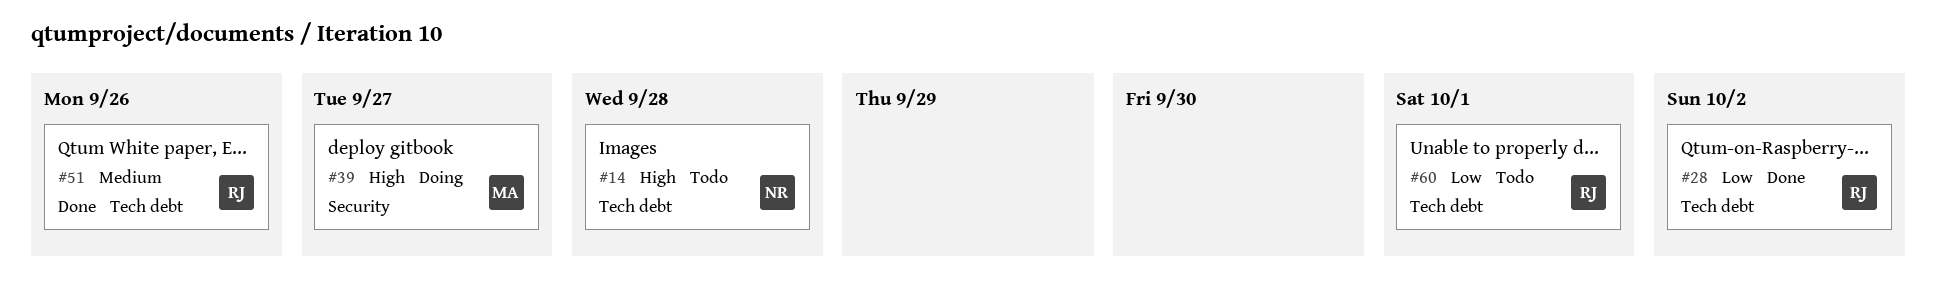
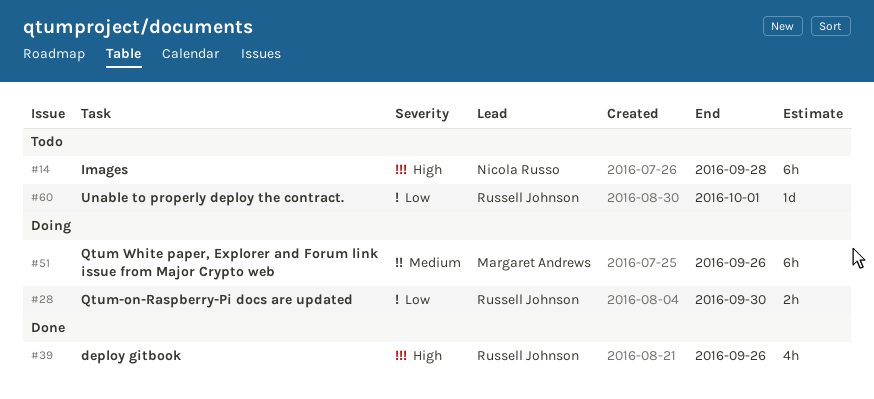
#28, status: Done -> Doing
#28, due: Oct 2 -> Sep 30
#39, status: Doing -> Done
#39, owner: Margaret Andrews -> Russell Johnson
#39, due: Sep 27 -> Sep 26
#51, status: Done -> Doing
#51, owner: Russell Johnson -> Margaret Andrews

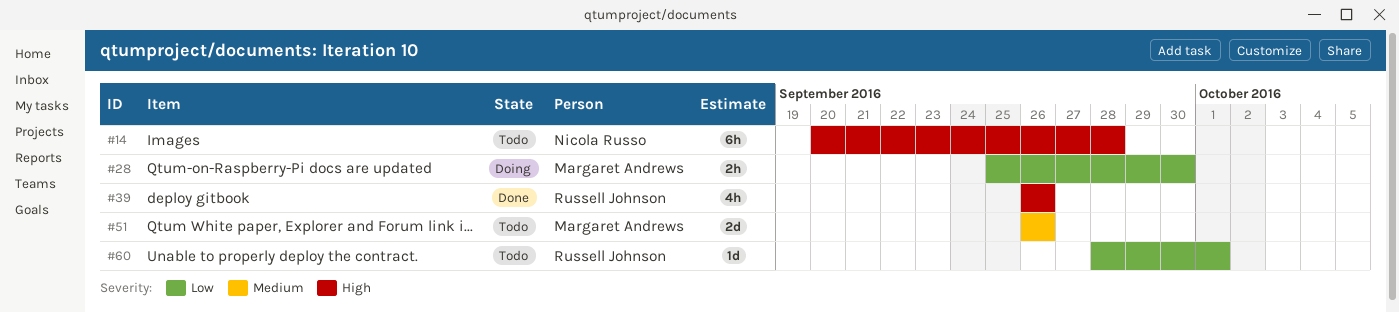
#28, owner: Russell Johnson -> Margaret Andrews
#51, status: Doing -> Todo
#51, estimate: 6h -> 2d

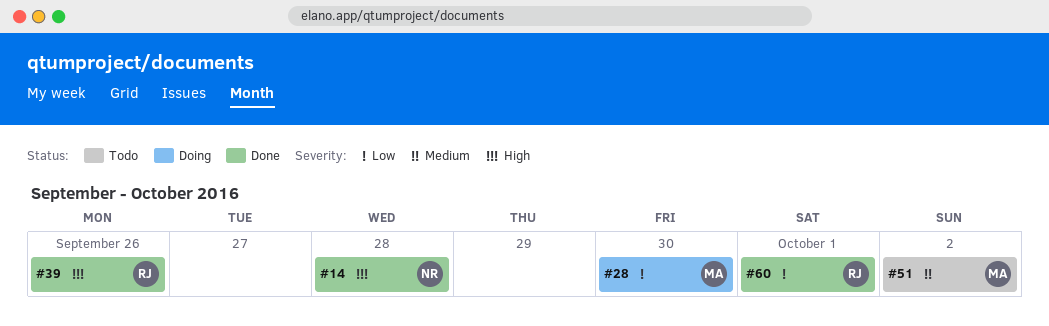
#14, status: Todo -> Done
#51, due: Sep 26 -> Oct 2
#60, status: Todo -> Done

